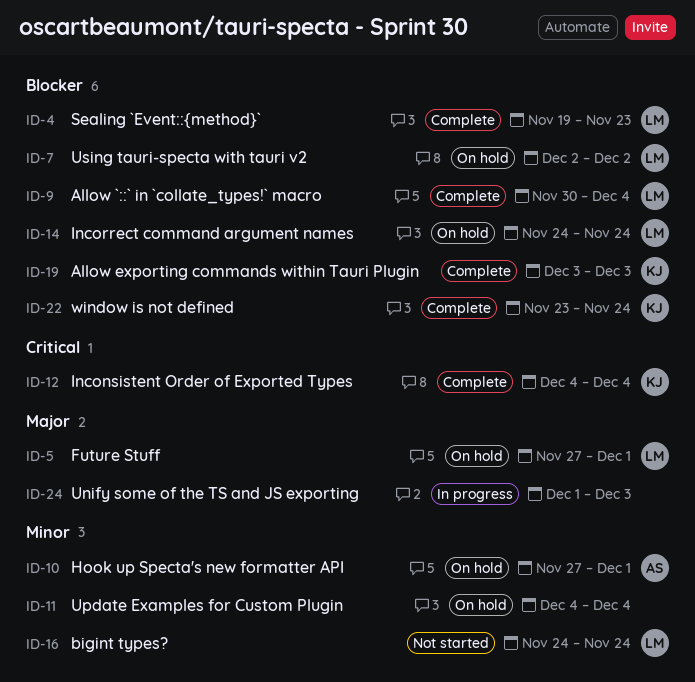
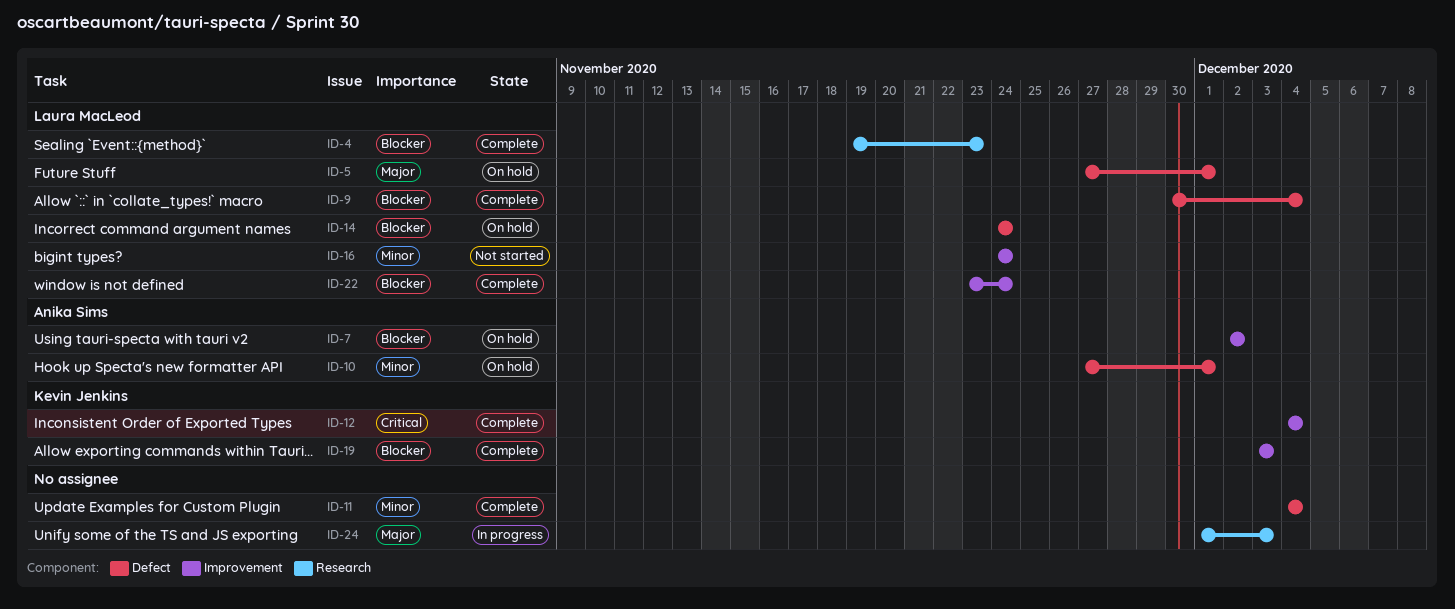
ID-7, owner: Laura MacLeod -> Anika Sims
ID-11, status: On hold -> Complete
ID-22, owner: Kevin Jenkins -> Laura MacLeod

